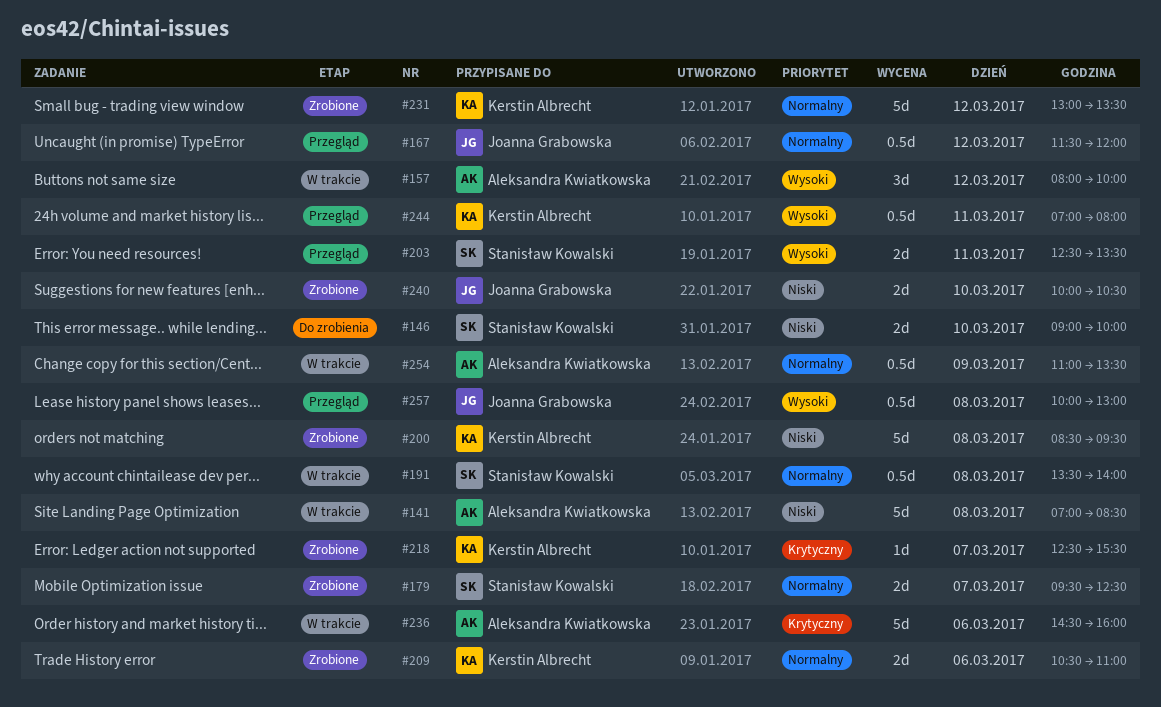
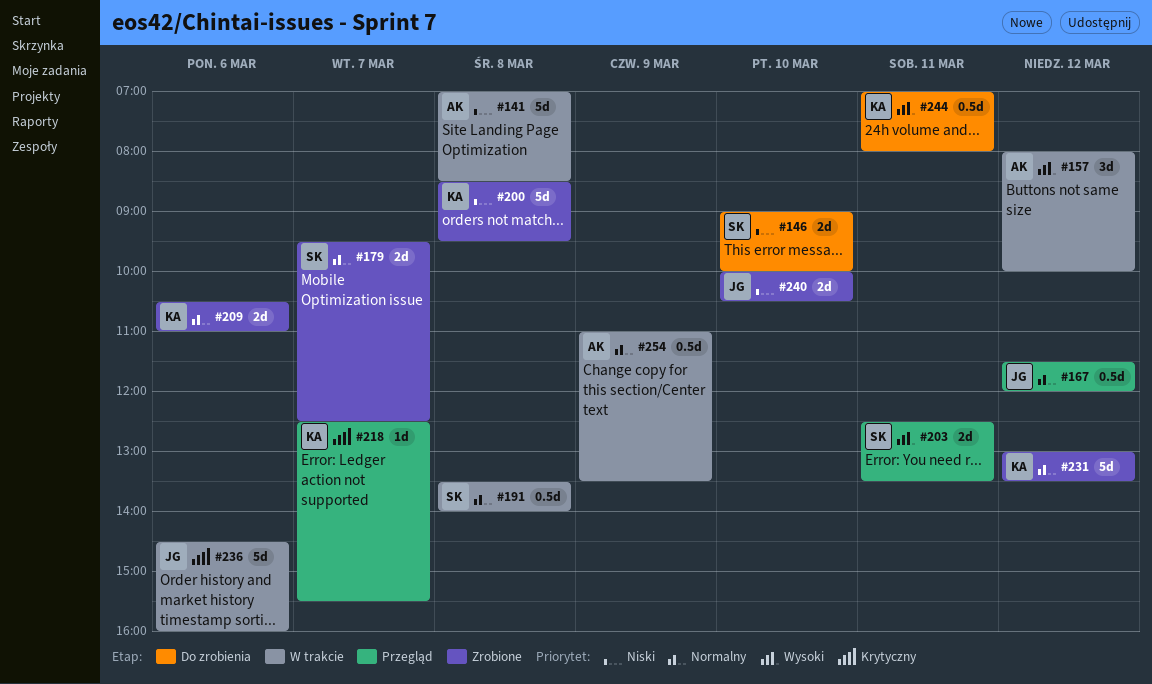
#218, status: Zrobione -> Przegląd
#236, owner: Aleksandra Kwiatkowska -> Joanna Grabowska
#244, status: Przegląd -> Do zrobienia
#257: present -> none

